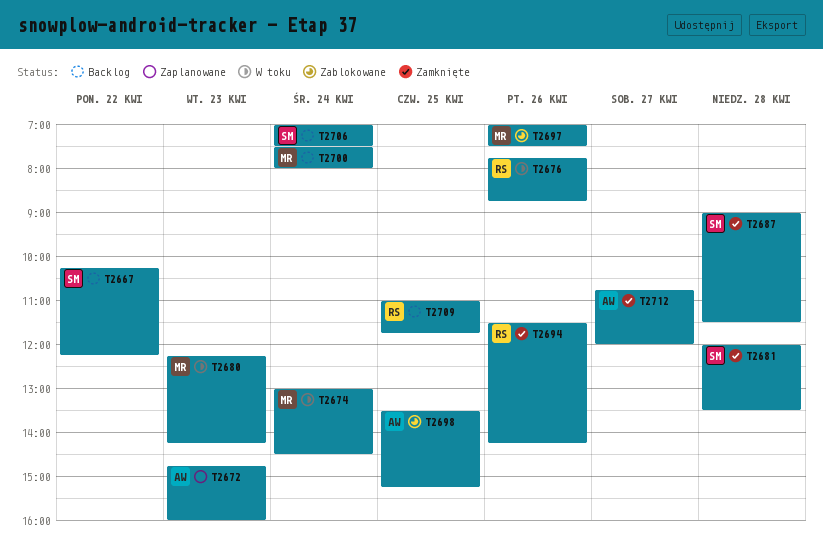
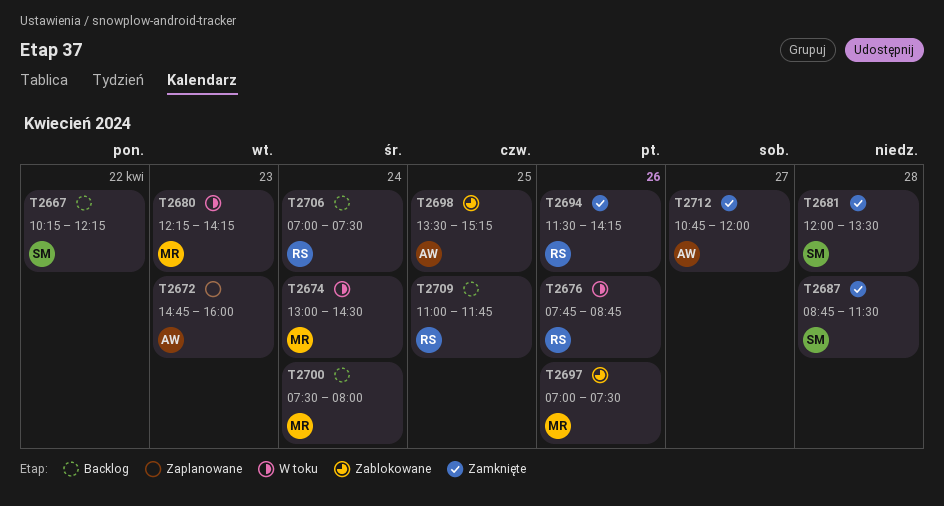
T2687, begins: 09:00 -> 08:45
T2706, owner: SM -> RS

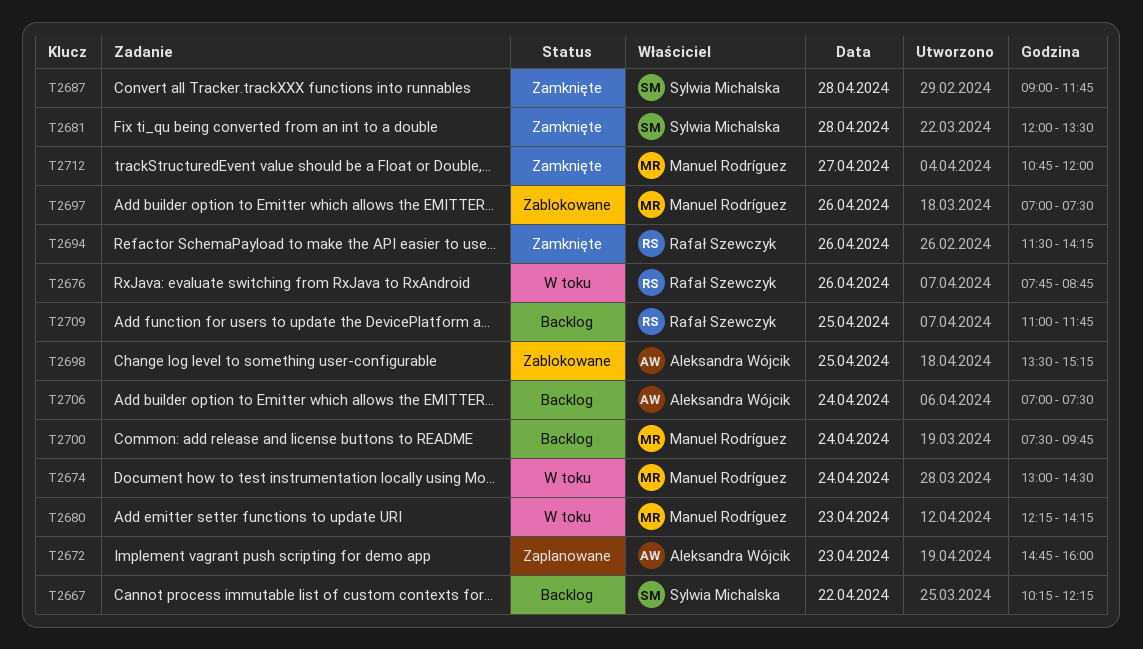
T2687, begins: 08:45 -> 09:00
T2687, ends: 11:30 -> 11:45
T2700, ends: 08:00 -> 09:45
T2706, owner: Rafał Szewczyk -> Aleksandra Wójcik
T2712, owner: Aleksandra Wójcik -> Manuel Rodríguez

